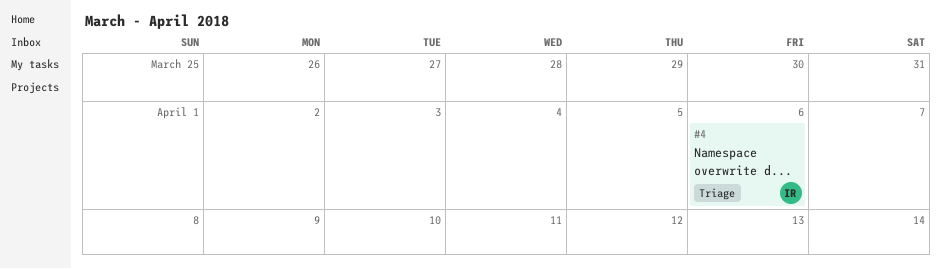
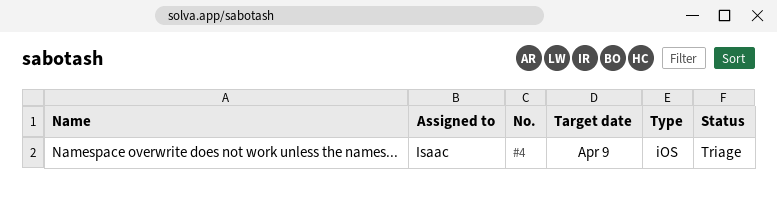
#4, due: Apr 6 -> Apr 9

